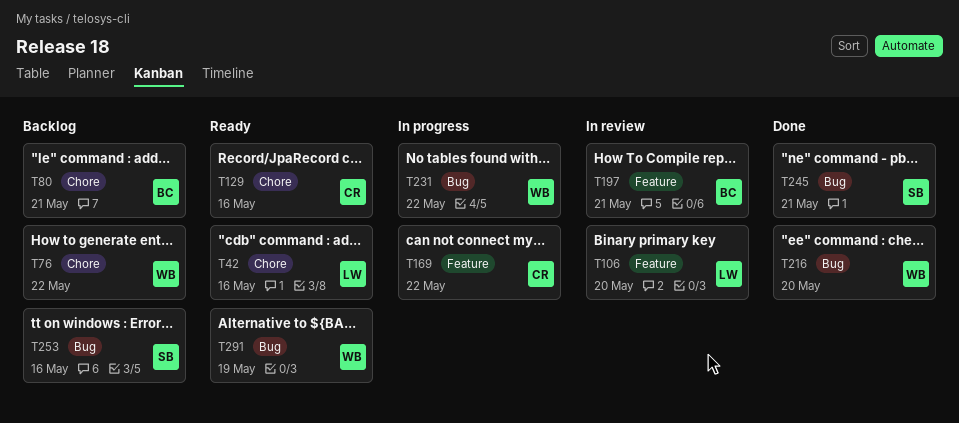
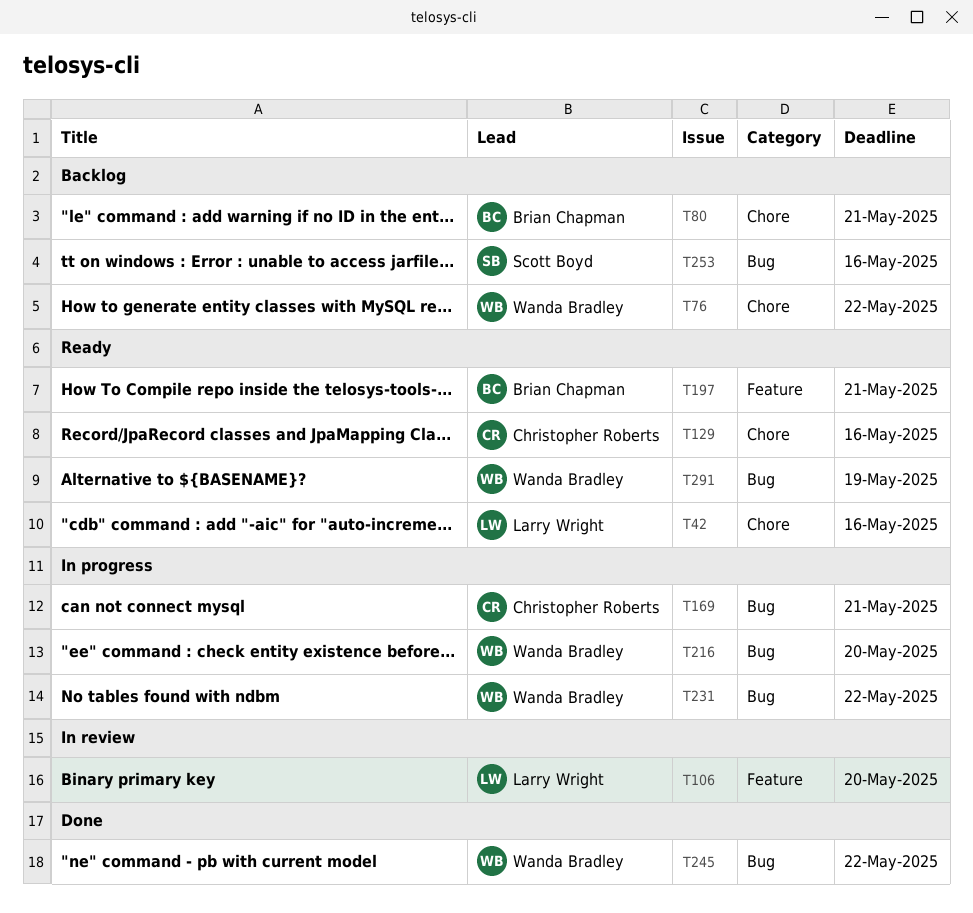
T169, label: Feature -> Bug
T169, due: May 22 -> May 21
T197, status: In review -> Ready
T216, status: Done -> In progress
T245, owner: Scott Boyd -> Wanda Bradley
T245, due: May 21 -> May 22

